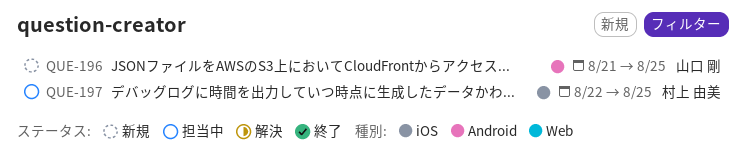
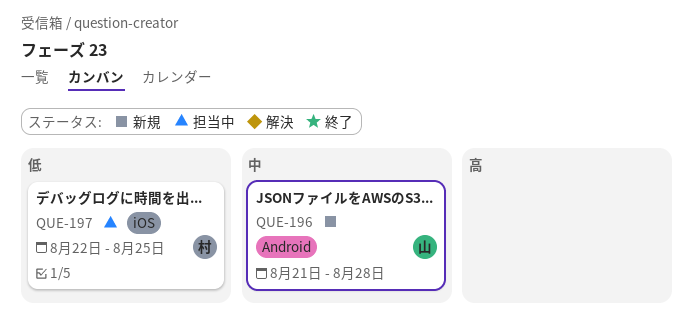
QUE-196, due: Aug 25 -> Aug 28

